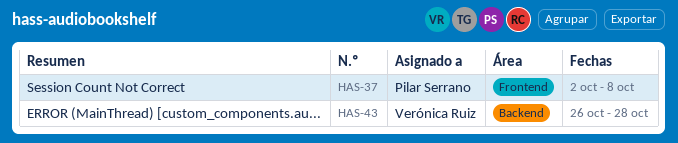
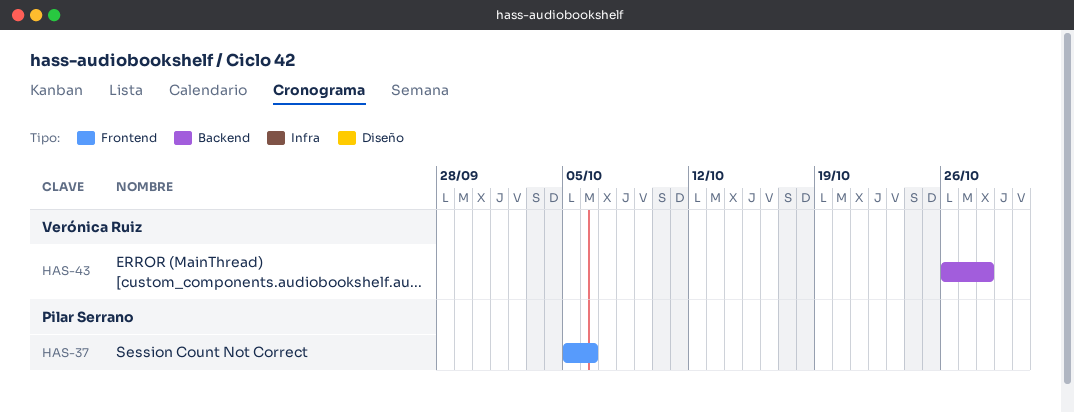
HAS-37, start: Oct 2 -> Oct 5
HAS-37, due: Oct 8 -> Oct 6

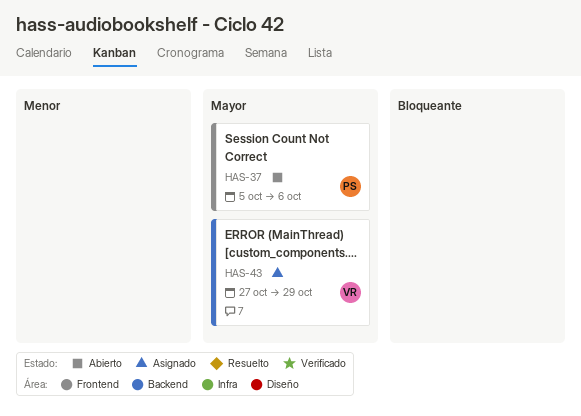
HAS-43, start: Oct 26 -> Oct 27
HAS-43, due: Oct 28 -> Oct 29

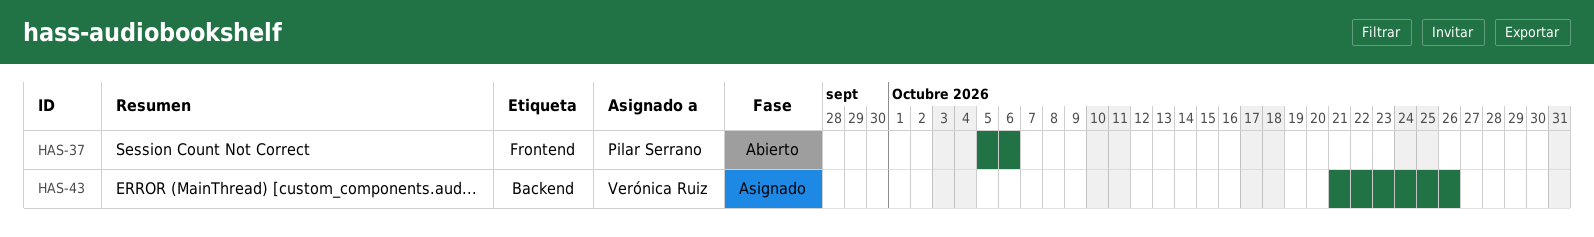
HAS-43, start: Oct 27 -> Oct 21
HAS-43, due: Oct 29 -> Oct 26

